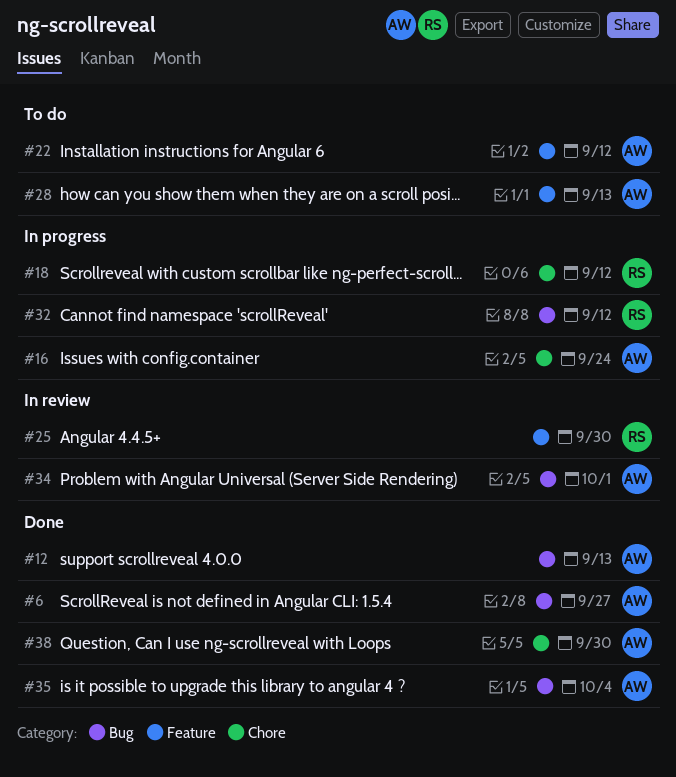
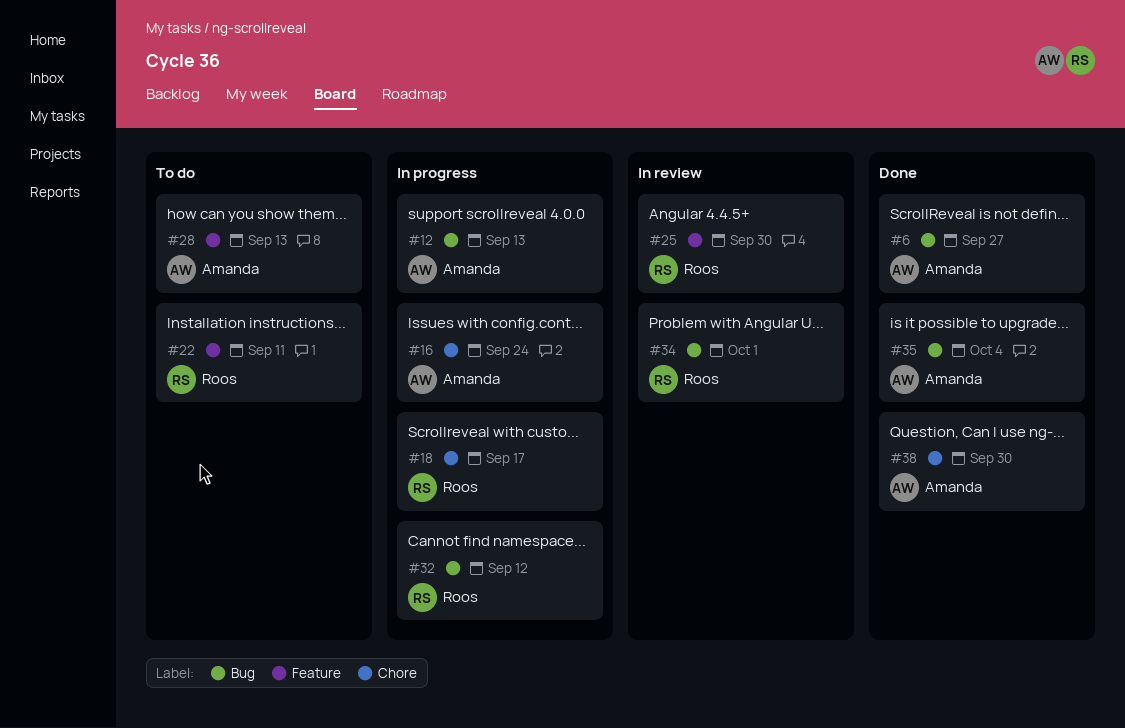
#12, status: Done -> In progress
#18, due: Sep 12 -> Sep 17
#22, owner: Amanda -> Roos
#22, due: Sep 12 -> Sep 11
#34, owner: Amanda -> Roos

